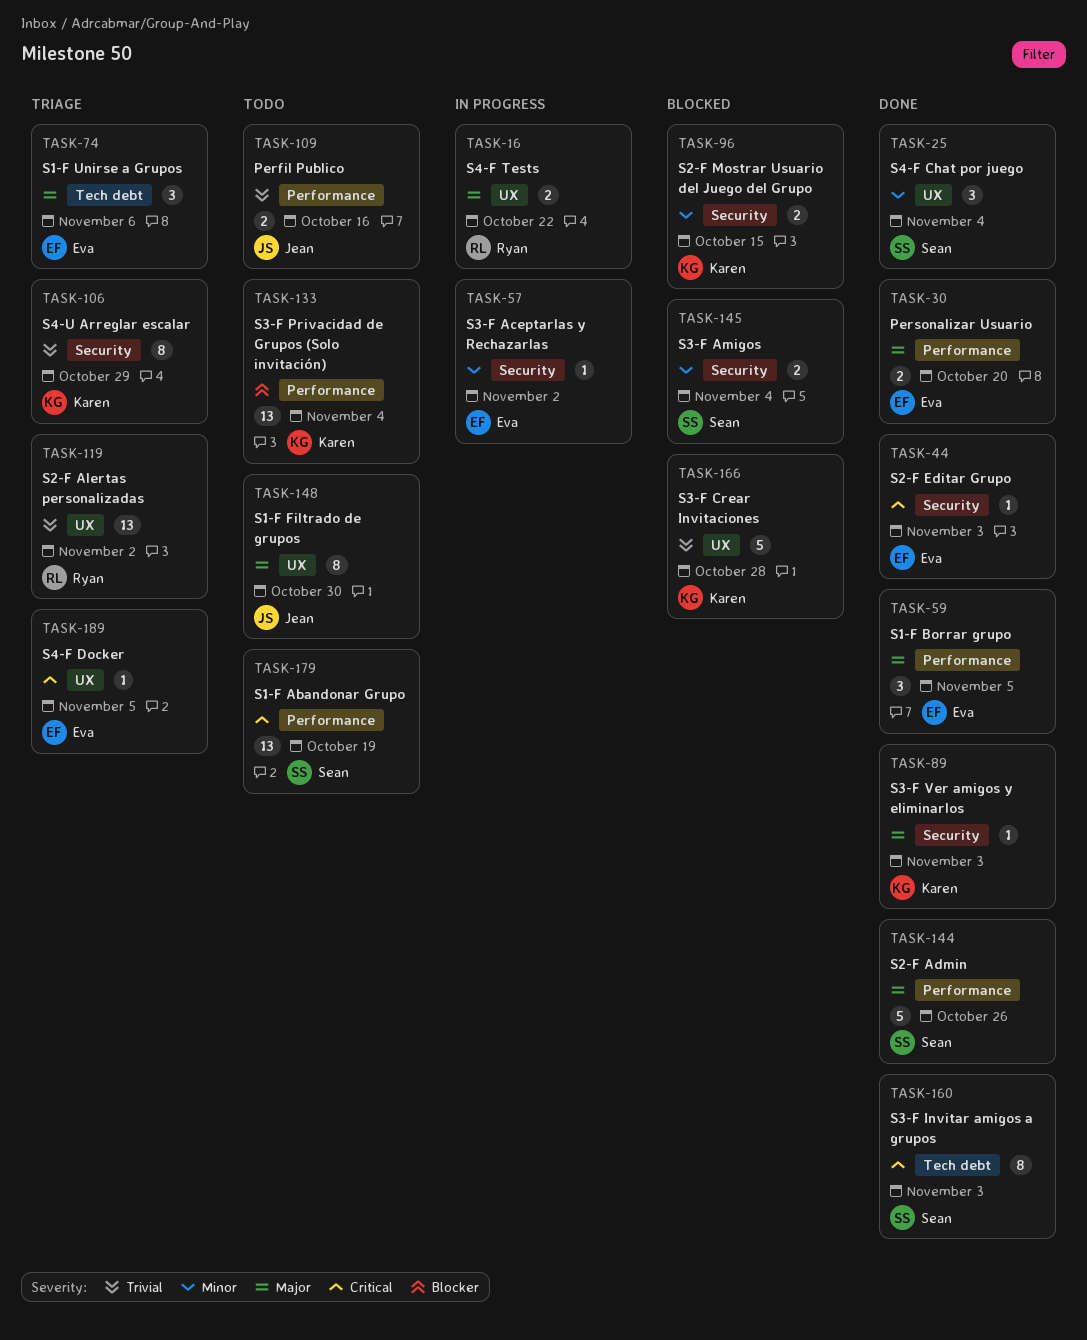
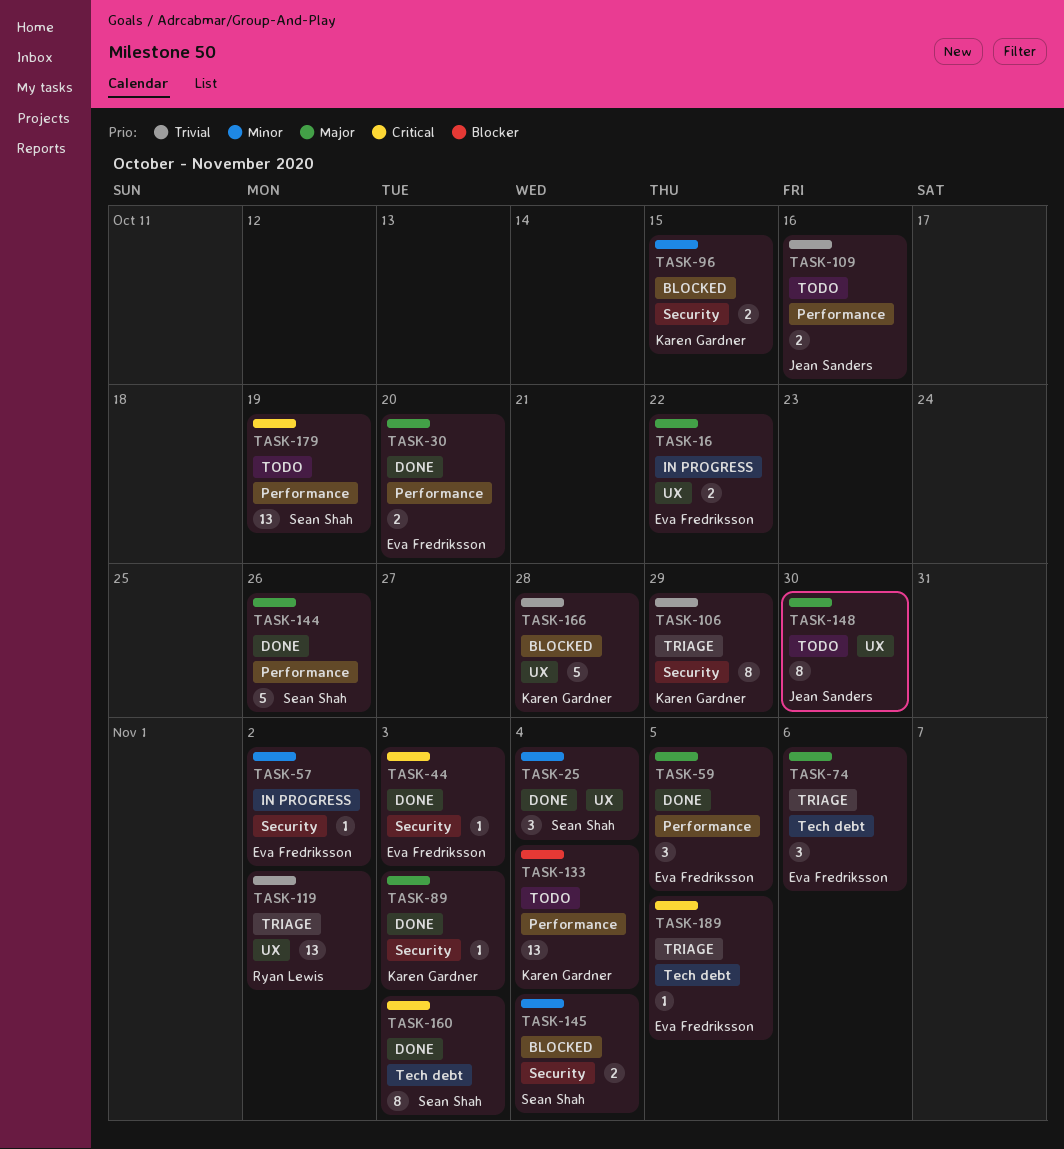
TASK-16, owner: Ryan Lewis -> Eva Fredriksson
TASK-189, label: UX -> Tech debt

